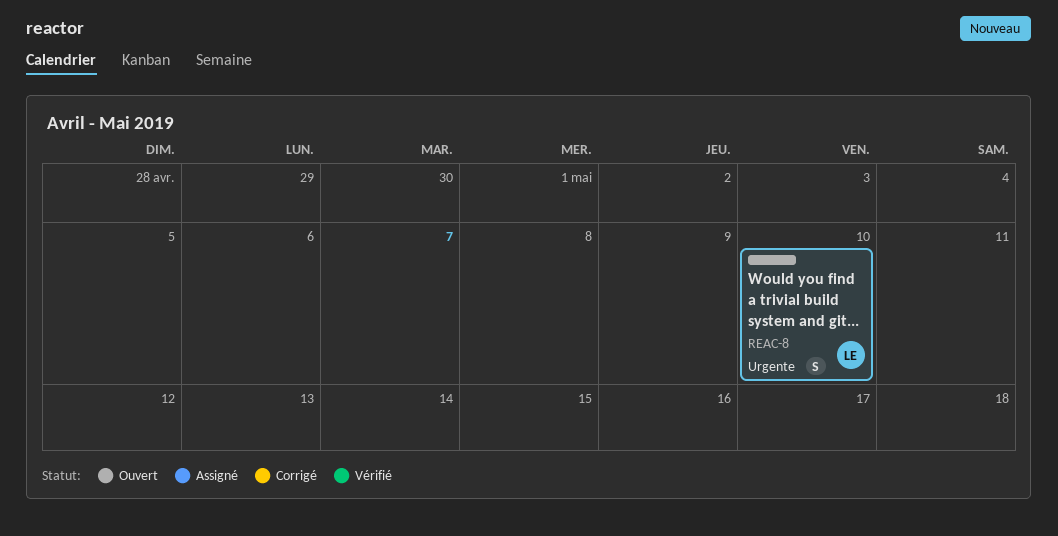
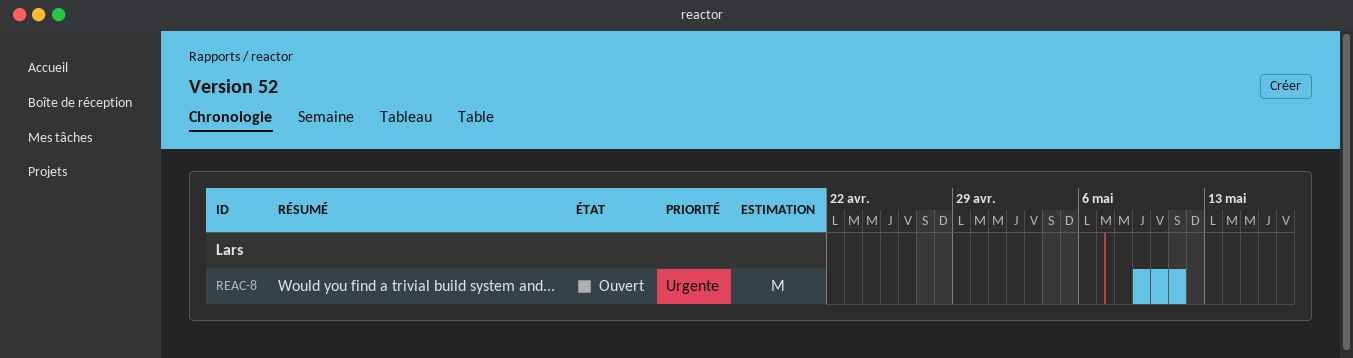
REAC-8, estimate: S -> M
REAC-8, due: May 10 -> May 11

